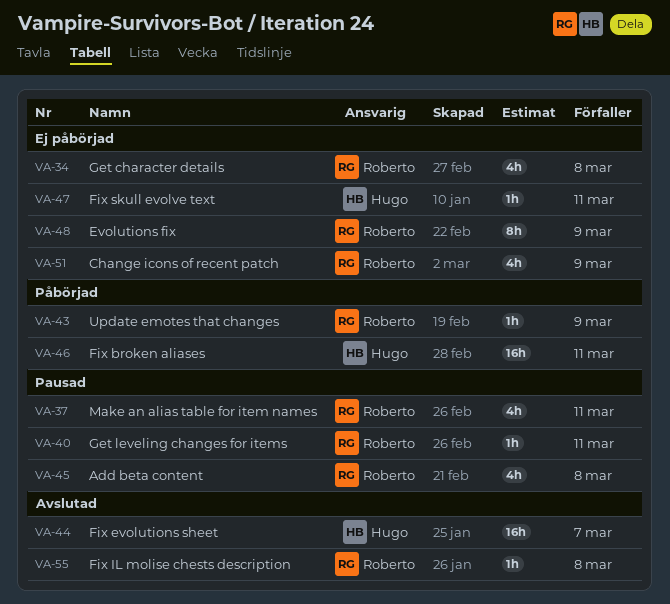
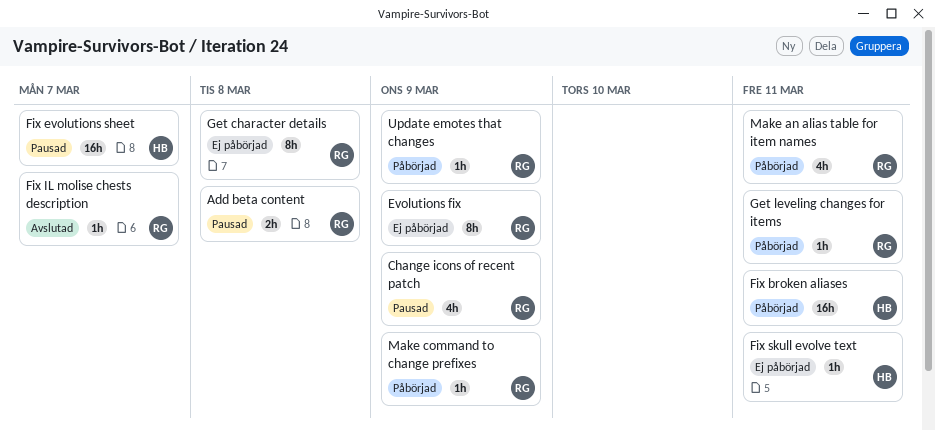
Add beta content, estimate: 4h -> 2h
Change icons of recent patch, status: Ej påbörjad -> Pausad
Fix evolutions sheet, status: Avslutad -> Pausad
Fix IL molise chests description, due: Mar 8 -> Mar 7
Get character details, estimate: 4h -> 8h
Get leveling changes for items, status: Pausad -> Påbörjad
Make an alias table for item names, status: Pausad -> Påbörjad
Make command to change prefixes: none -> present

